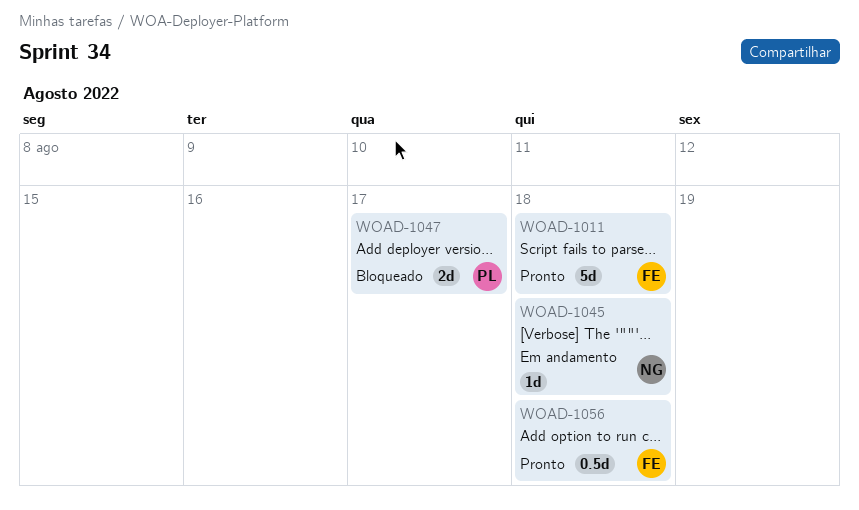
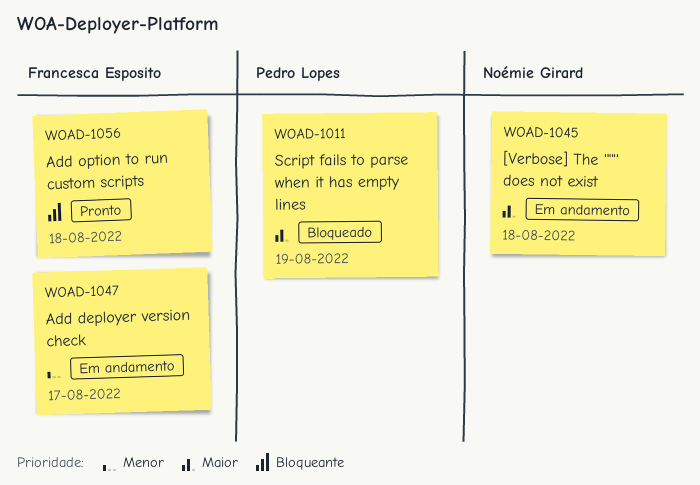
WOAD-1011, status: Pronto -> Bloqueado
WOAD-1011, owner: Francesca Esposito -> Pedro Lopes
WOAD-1011, due: Aug 18 -> Aug 19
WOAD-1047, status: Bloqueado -> Em andamento
WOAD-1047, owner: Pedro Lopes -> Francesca Esposito

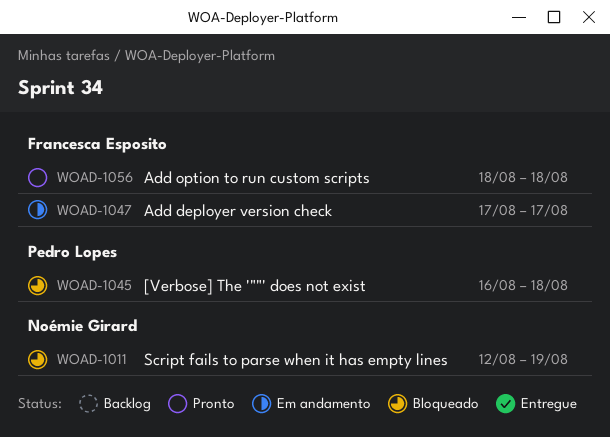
WOAD-1011, owner: Pedro Lopes -> Noémie Girard
WOAD-1045, status: Em andamento -> Bloqueado
WOAD-1045, owner: Noémie Girard -> Pedro Lopes

